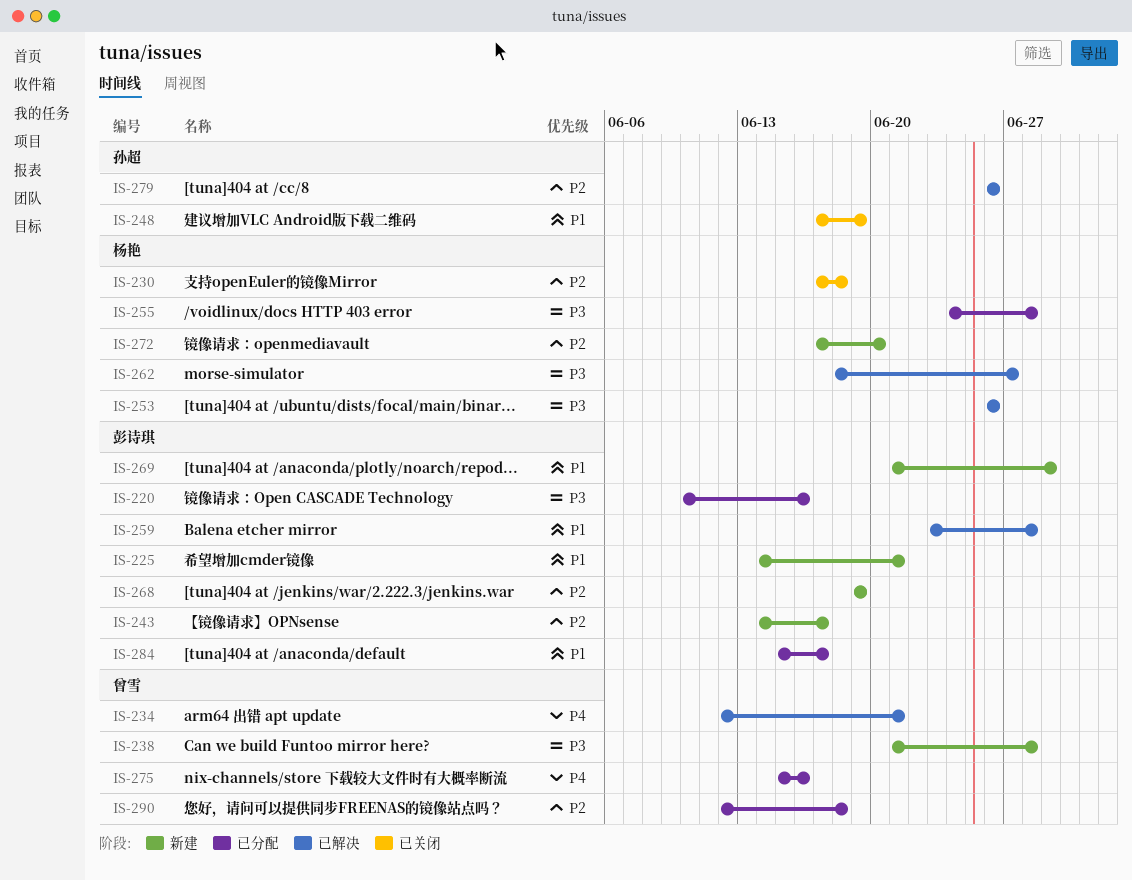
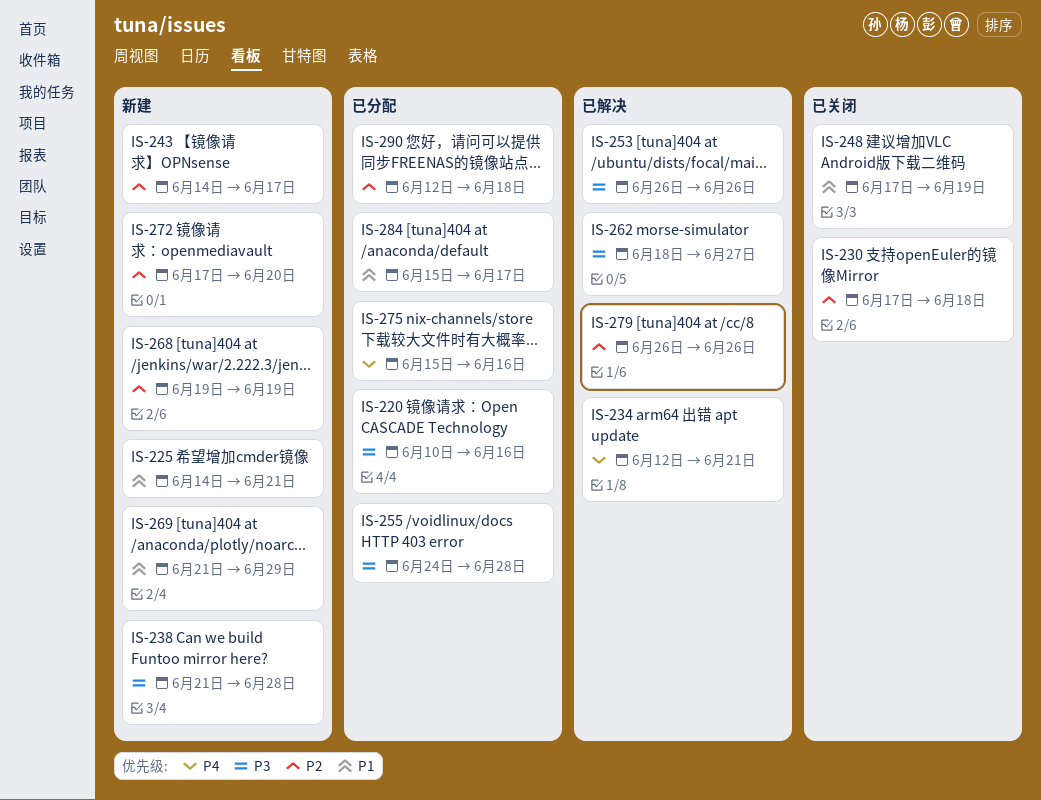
IS-259: present -> none

